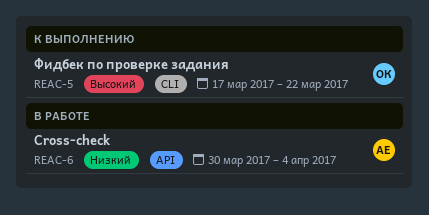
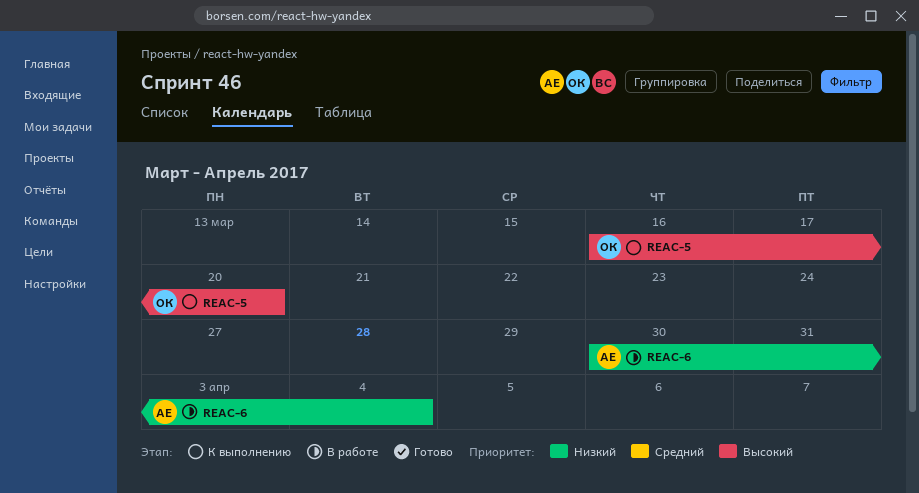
REAC-5, start: Mar 17 -> Mar 16
REAC-5, due: Mar 22 -> Mar 20

